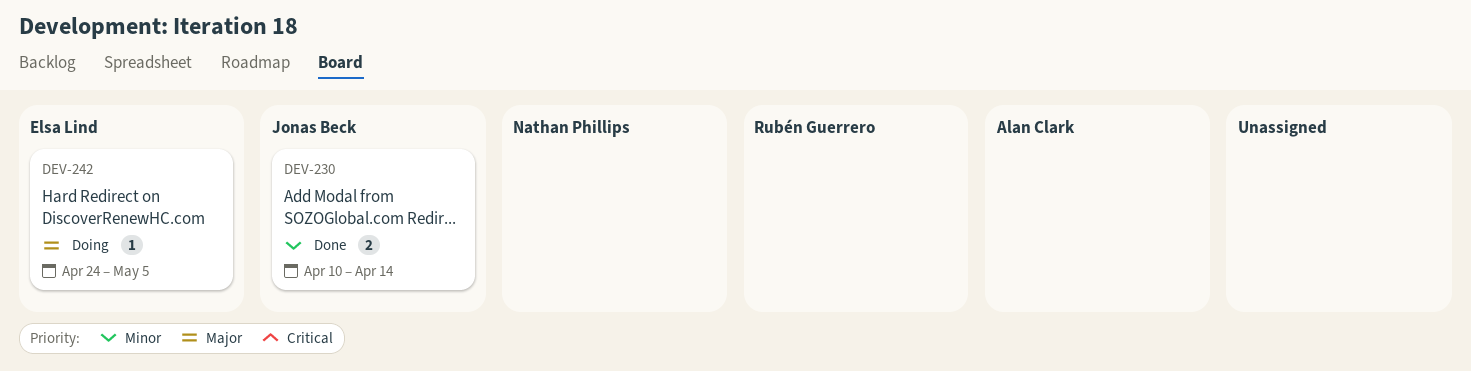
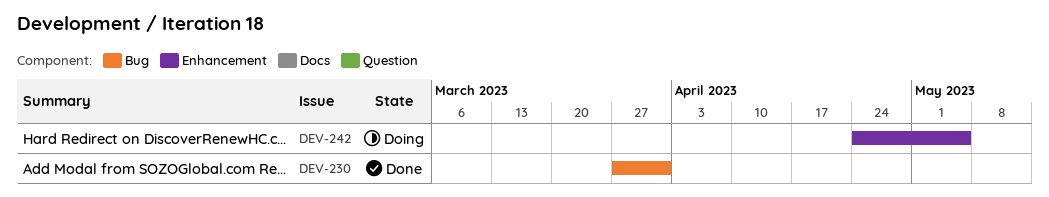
DEV-230, start: Apr 10 -> Mar 27
DEV-230, due: Apr 14 -> Mar 31

